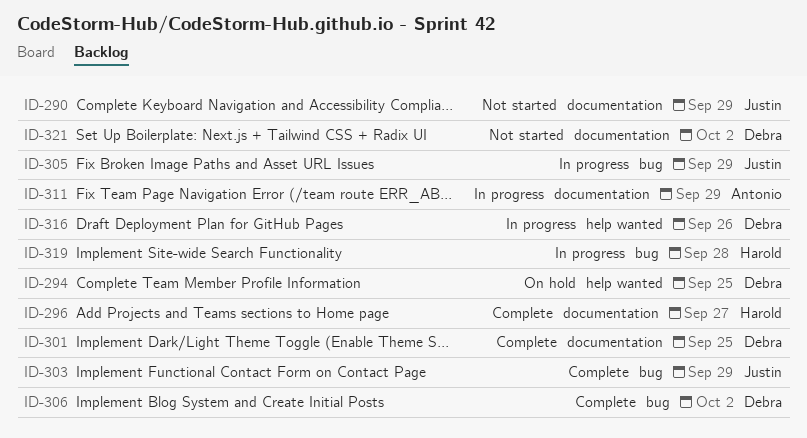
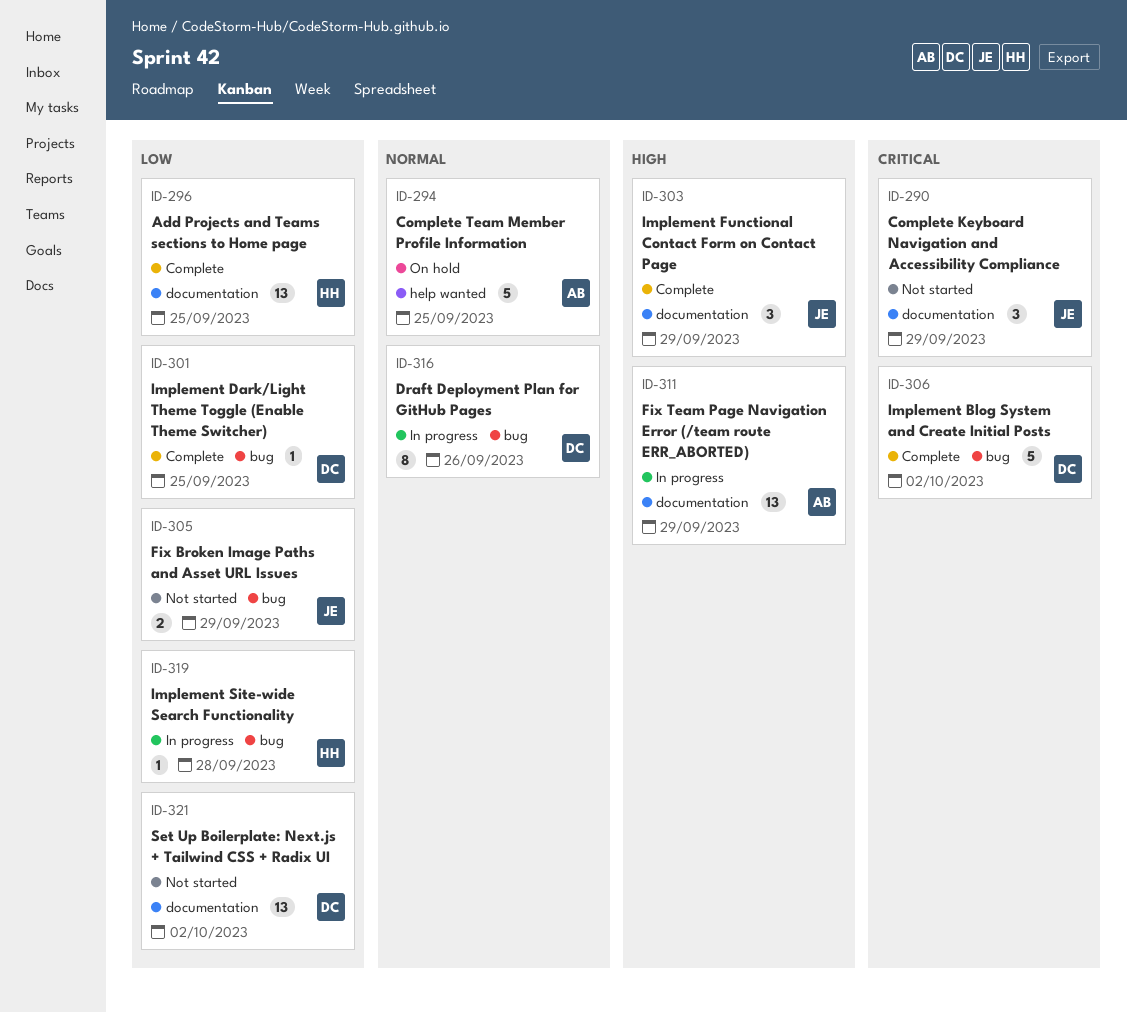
ID-294, owner: Debra -> Antonio
ID-296, due: Sep 27 -> Sep 25
ID-301, label: documentation -> bug
ID-303, label: bug -> documentation
ID-305, status: In progress -> Not started
ID-316, label: help wanted -> bug

